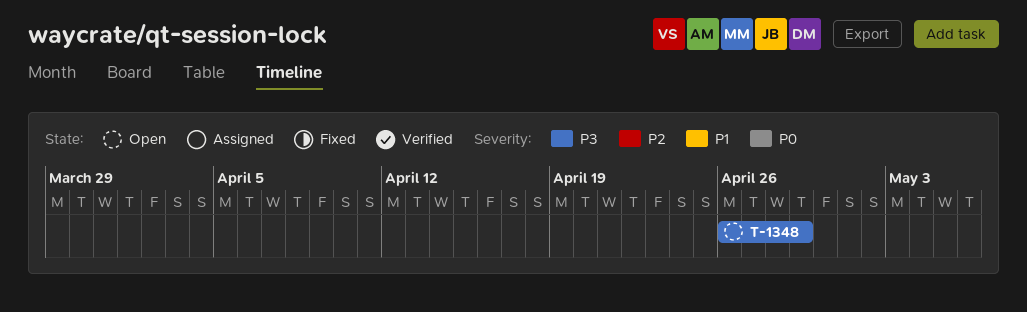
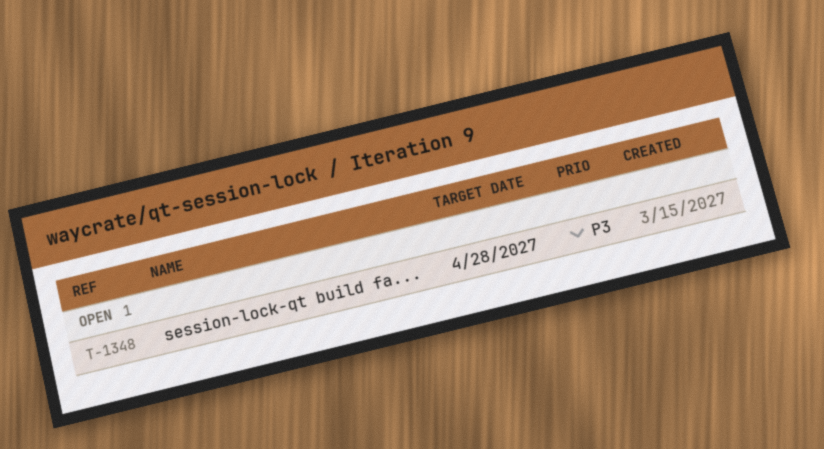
T-1348, due: Apr 29 -> Apr 28

